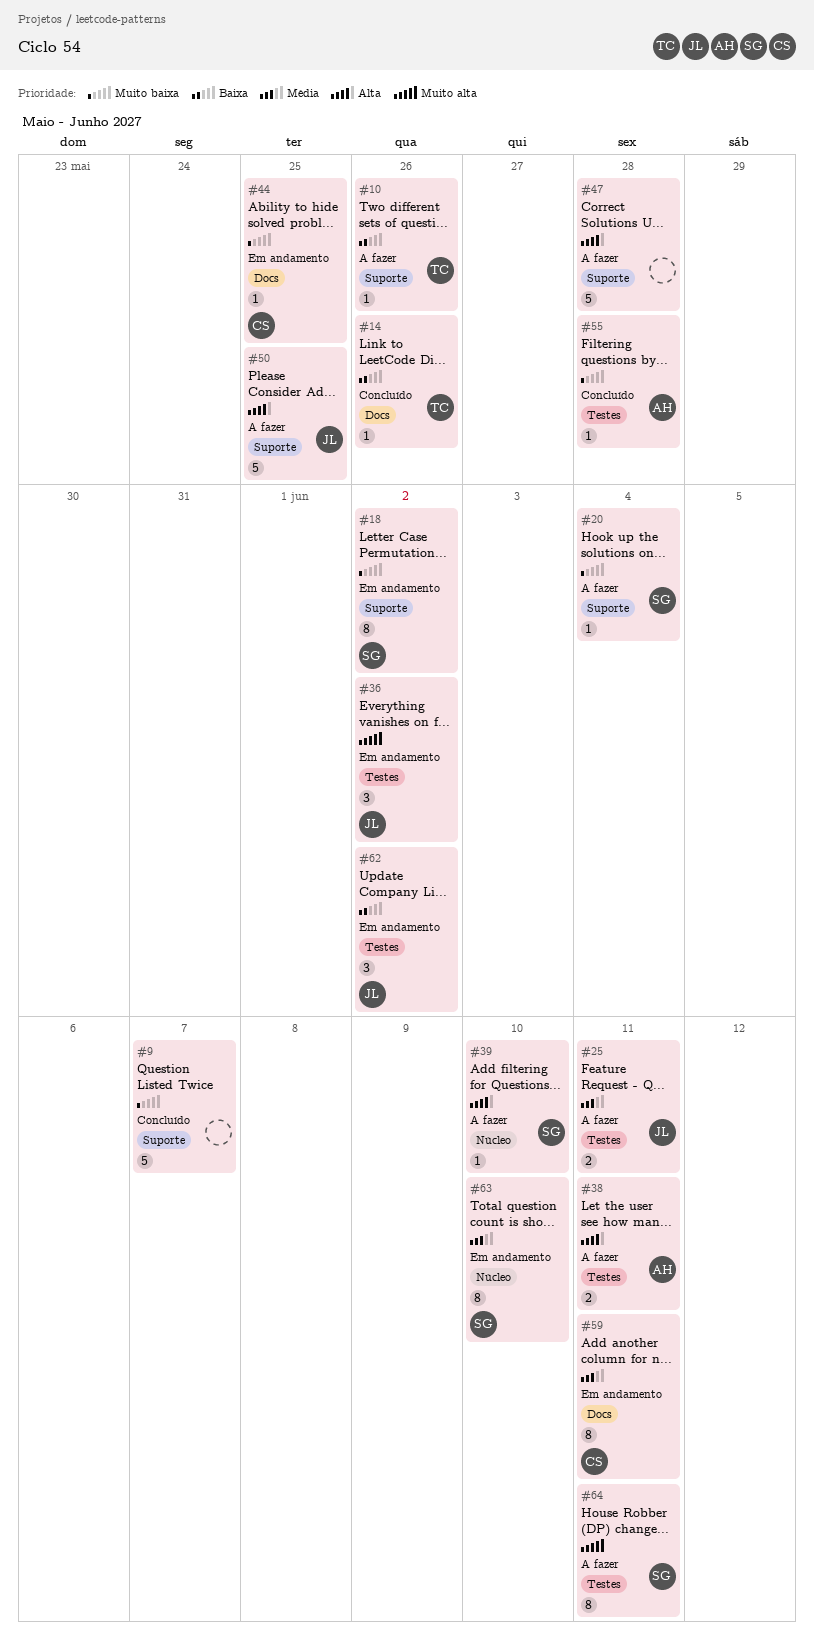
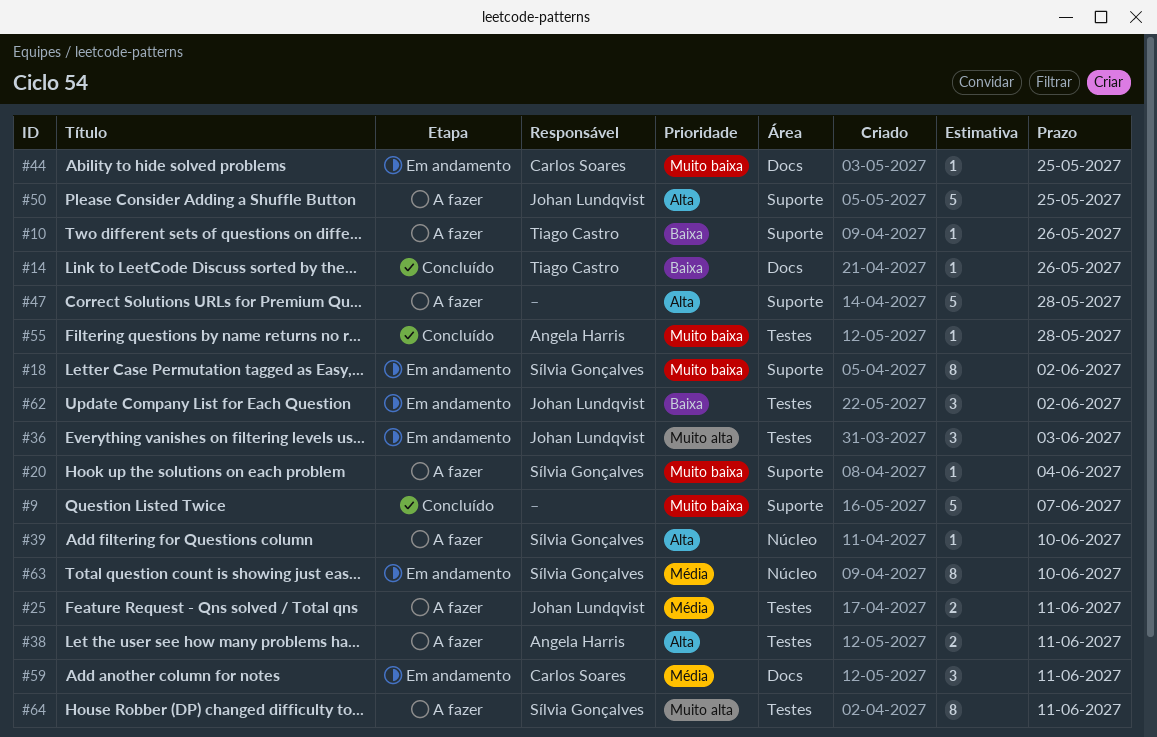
#36, due: Jun 2 -> Jun 3
#59, estimate: 8 -> 3

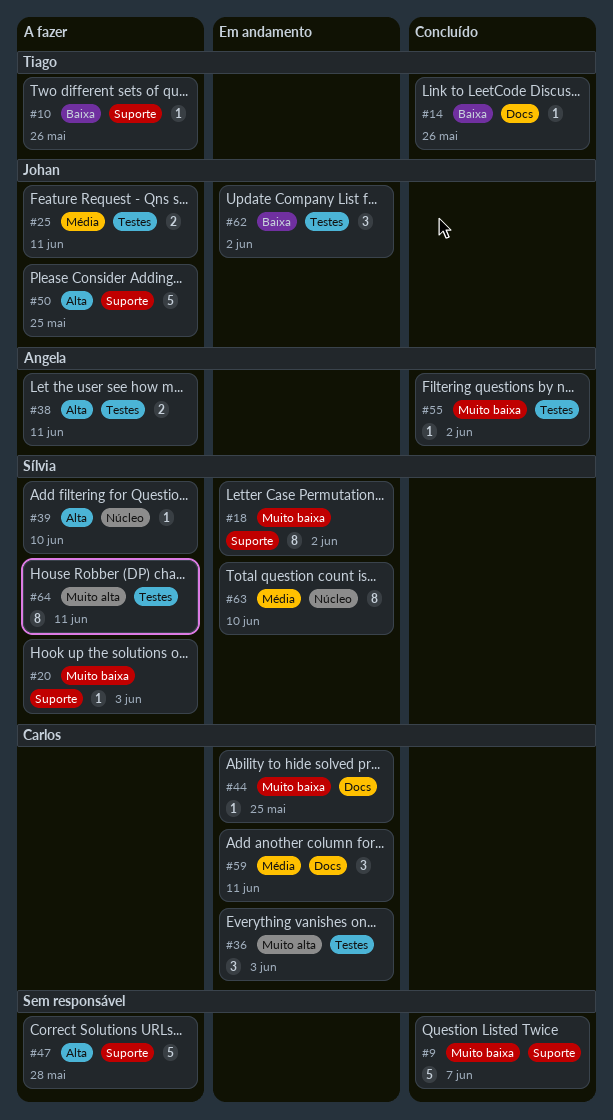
#20, due: Jun 4 -> Jun 3
#36, owner: Johan Lundqvist -> Carlos Soares
#55, due: May 28 -> Jun 2

